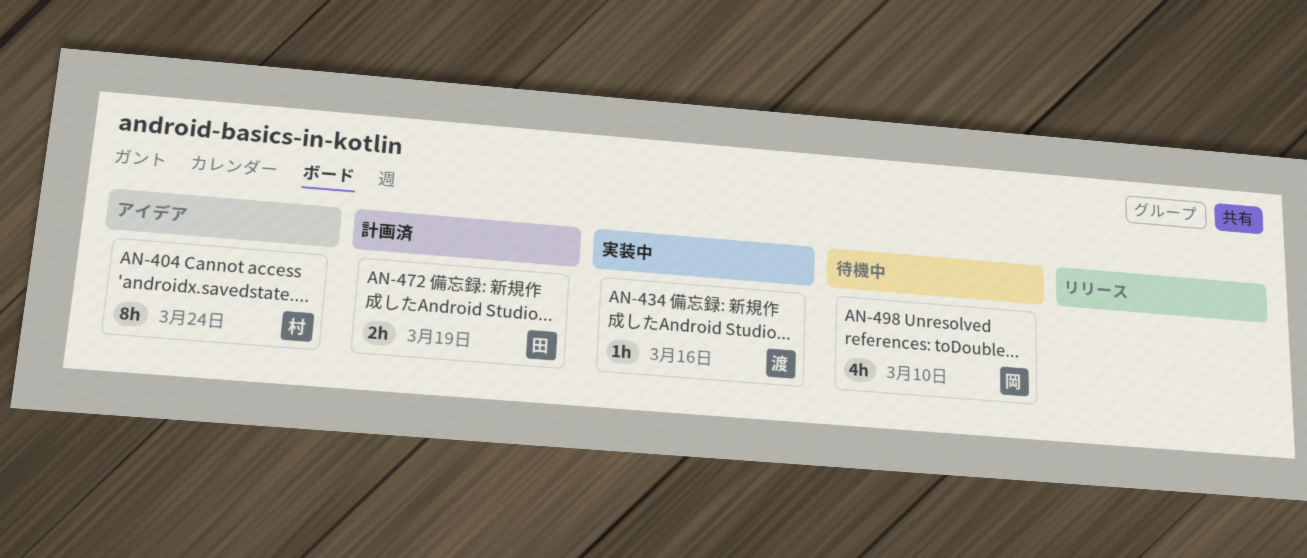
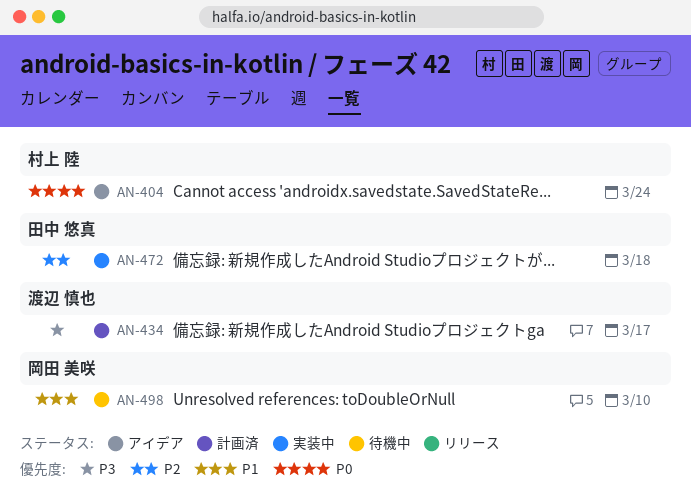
AN-434, status: 実装中 -> 計画済
AN-434, due: Mar 16 -> Mar 17
AN-472, status: 計画済 -> 実装中
AN-472, due: Mar 19 -> Mar 18

